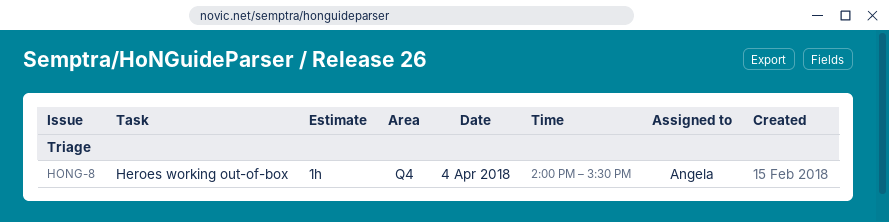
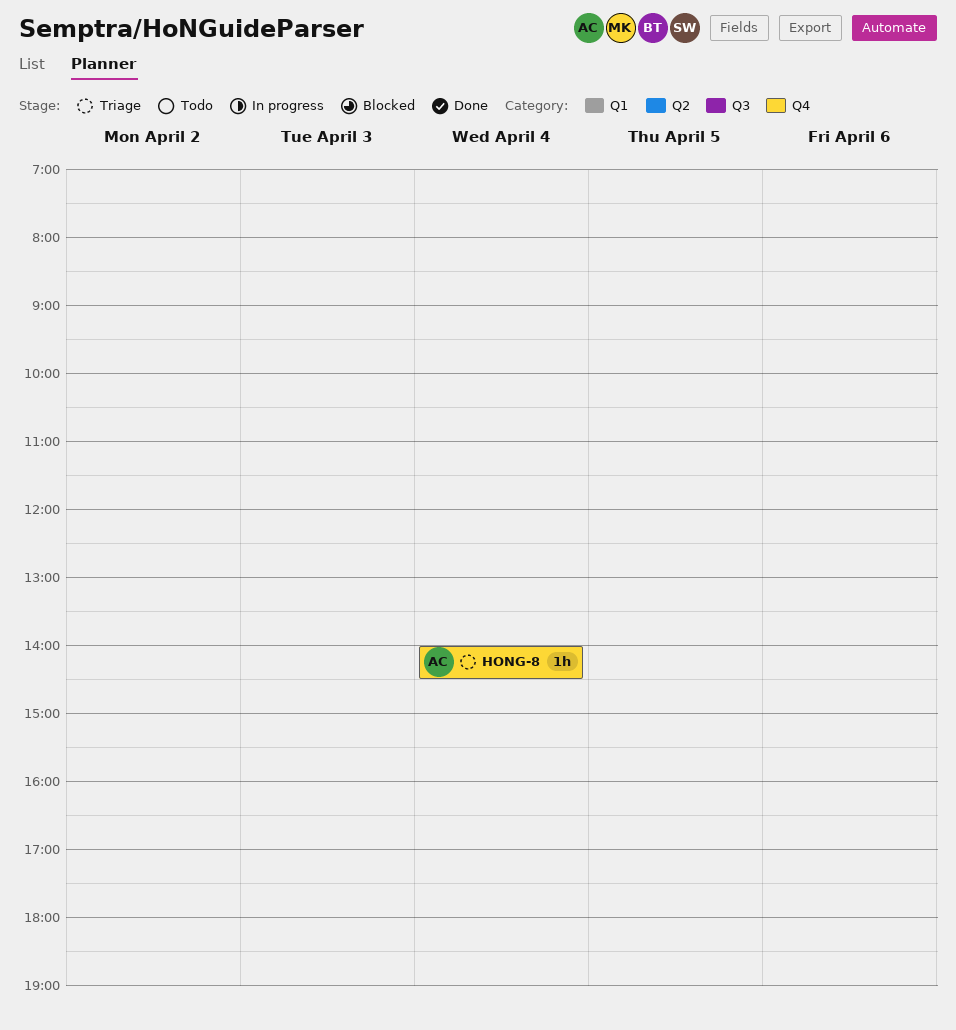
HONG-8, ends: 15:30 -> 14:30

